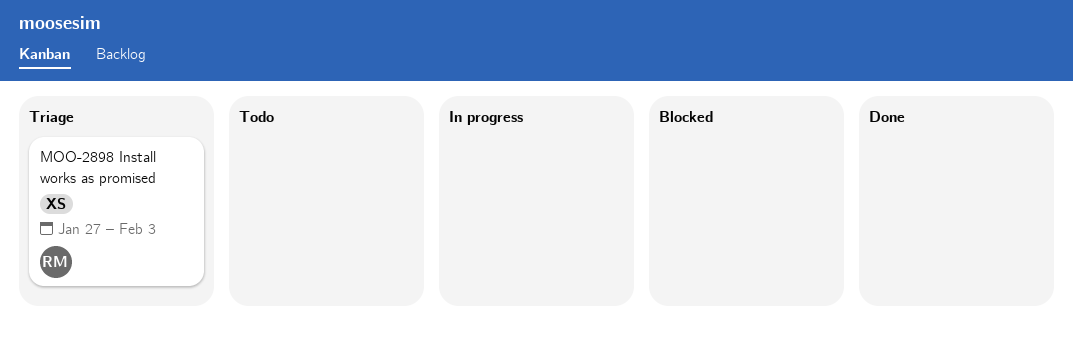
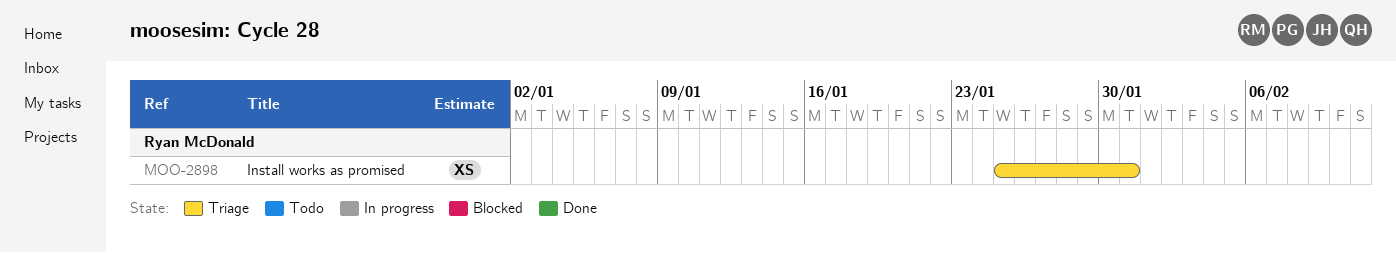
MOO-2898, start: Jan 27 -> Jan 25
MOO-2898, due: Feb 3 -> Jan 31

